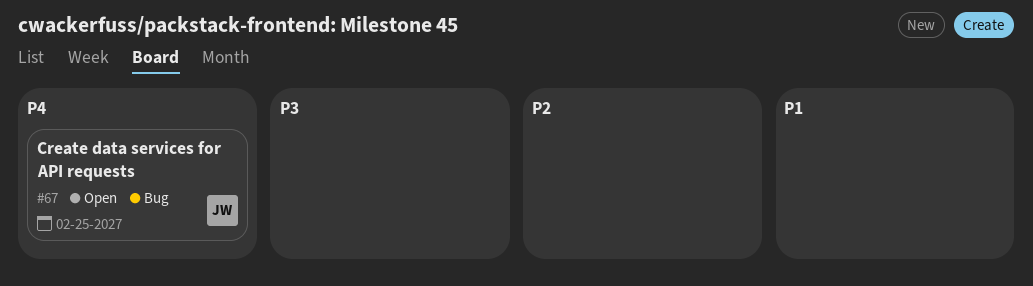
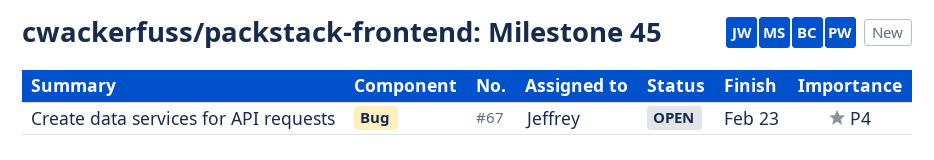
#67, due: Feb 25 -> Feb 23

